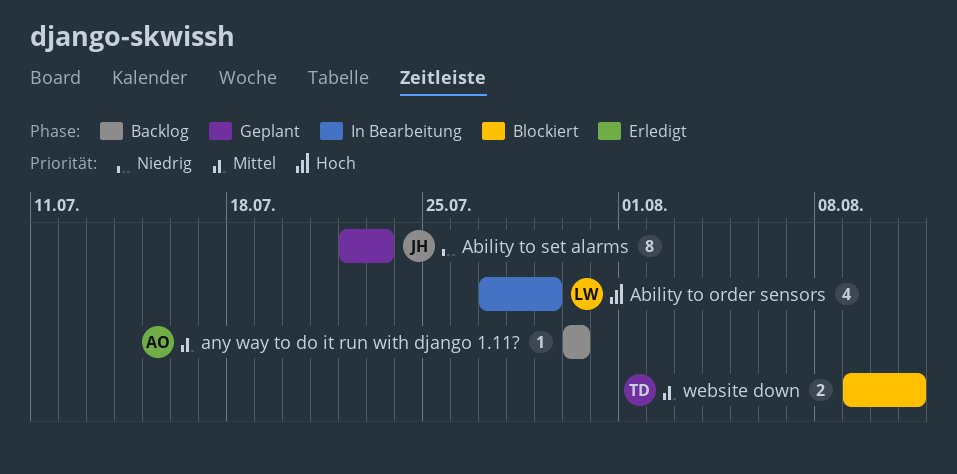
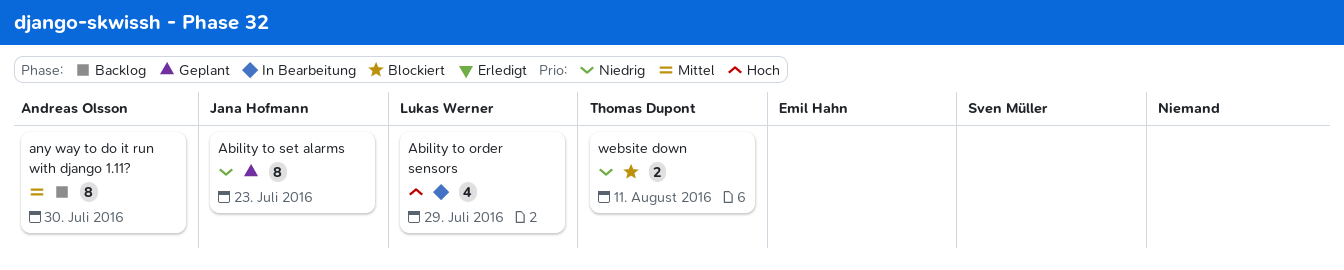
any way to do it run with django 1.11?, estimate: 1 -> 8
website down, priority: Mittel -> Niedrig

